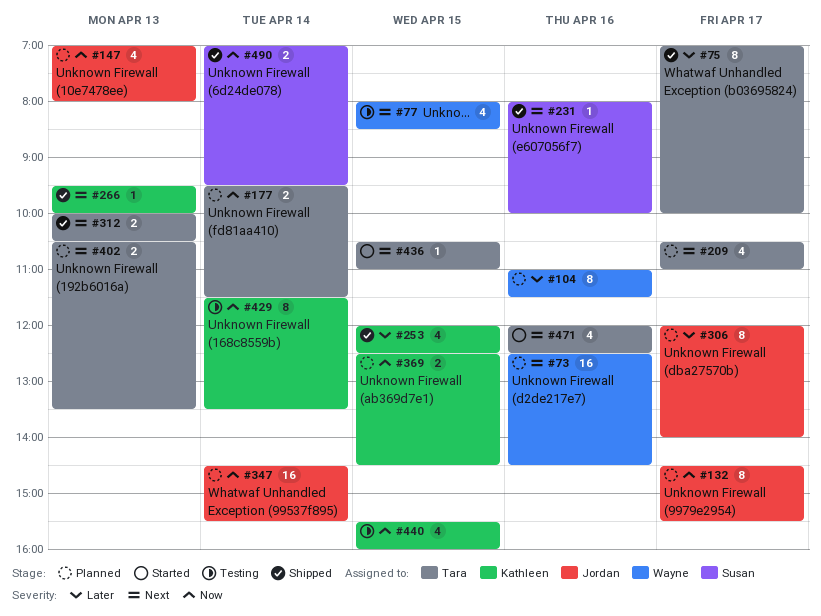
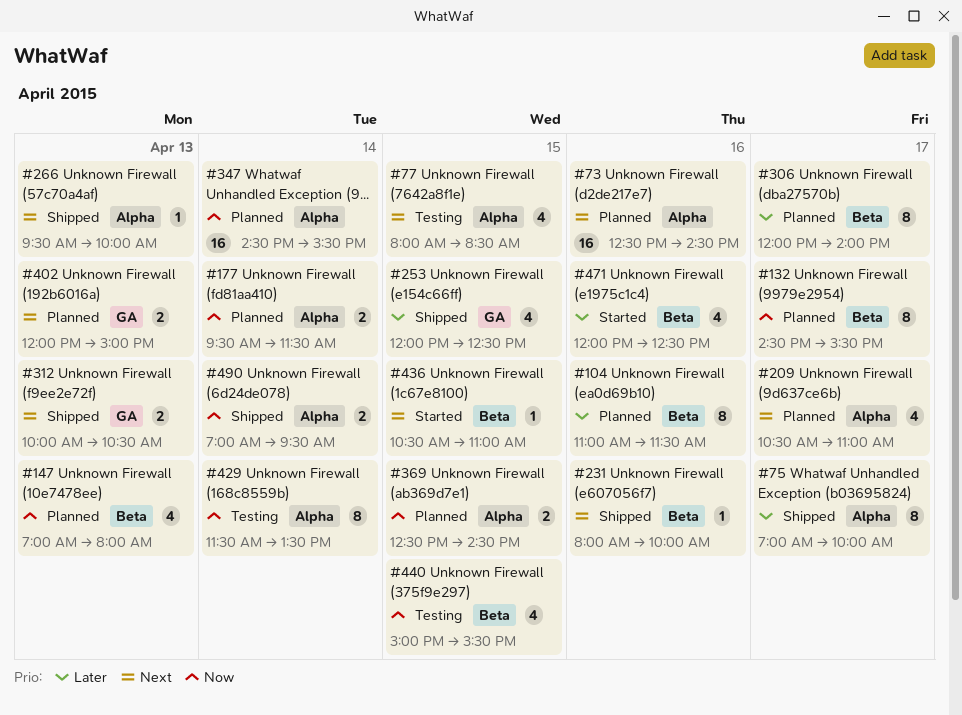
#402, begins: 10:30 -> 12:00
#402, ends: 13:30 -> 15:00
#440, begins: 15:30 -> 15:00
#440, ends: 16:00 -> 15:30
#471, priority: Next -> Later

